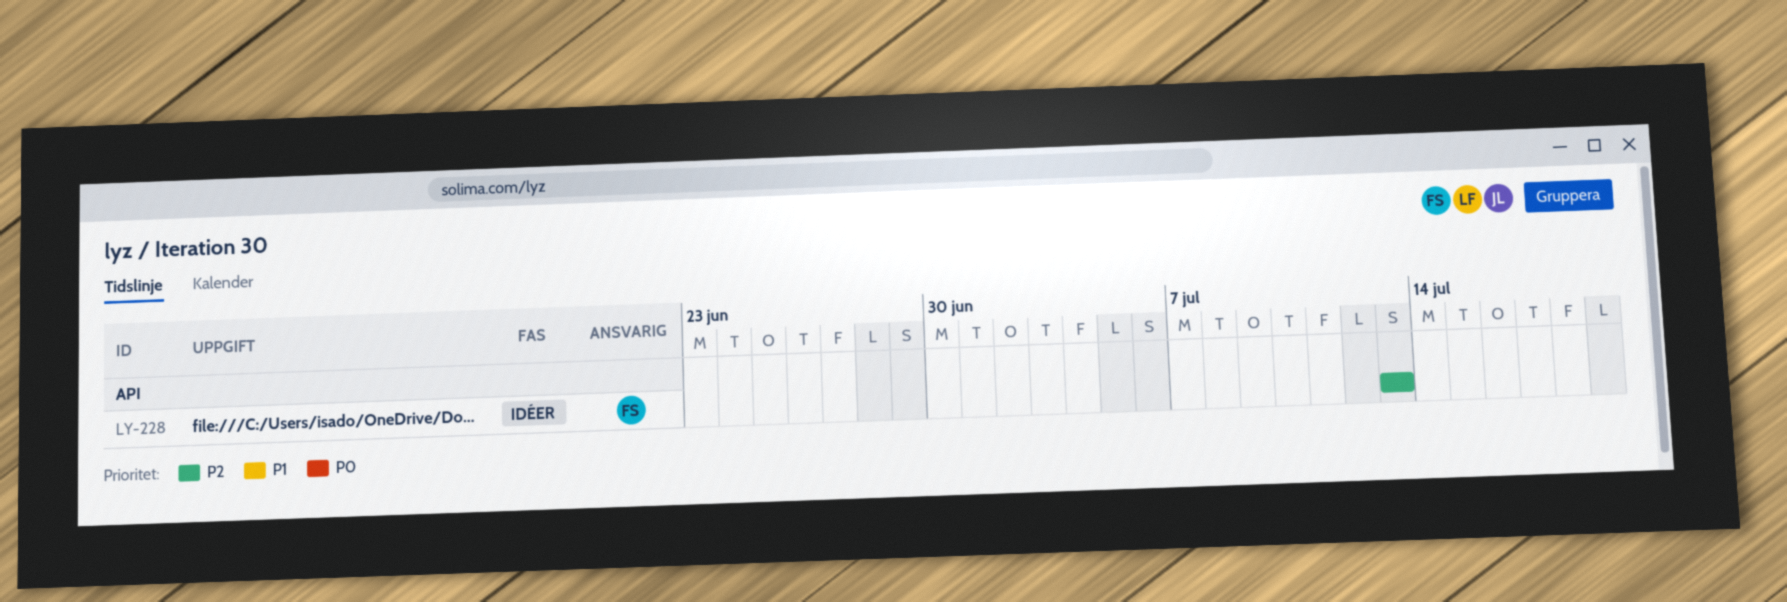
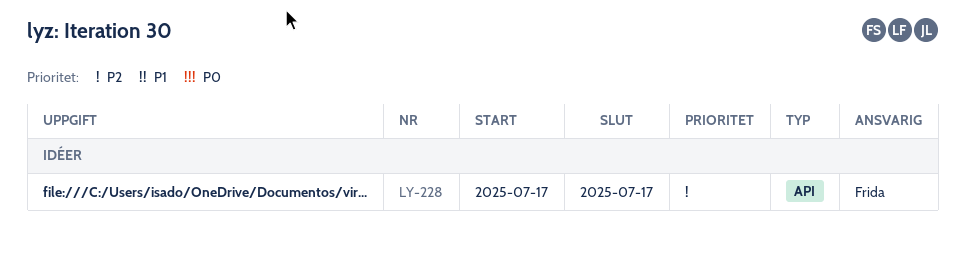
LY-228, start: Jul 13 -> Jul 17
LY-228, due: Jul 13 -> Jul 17

